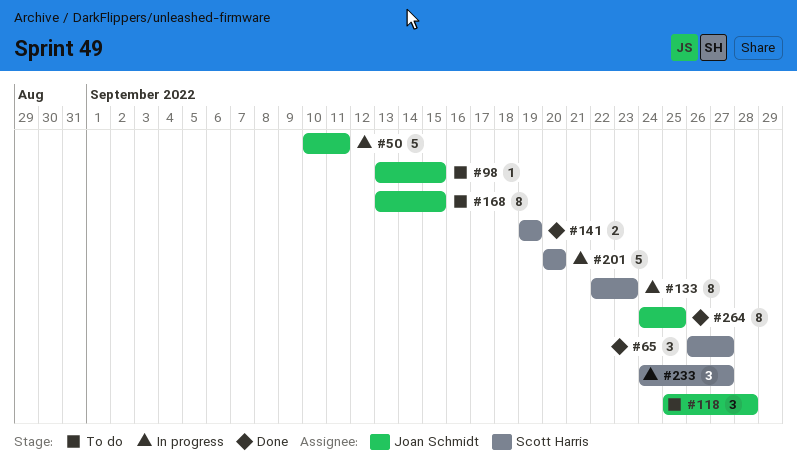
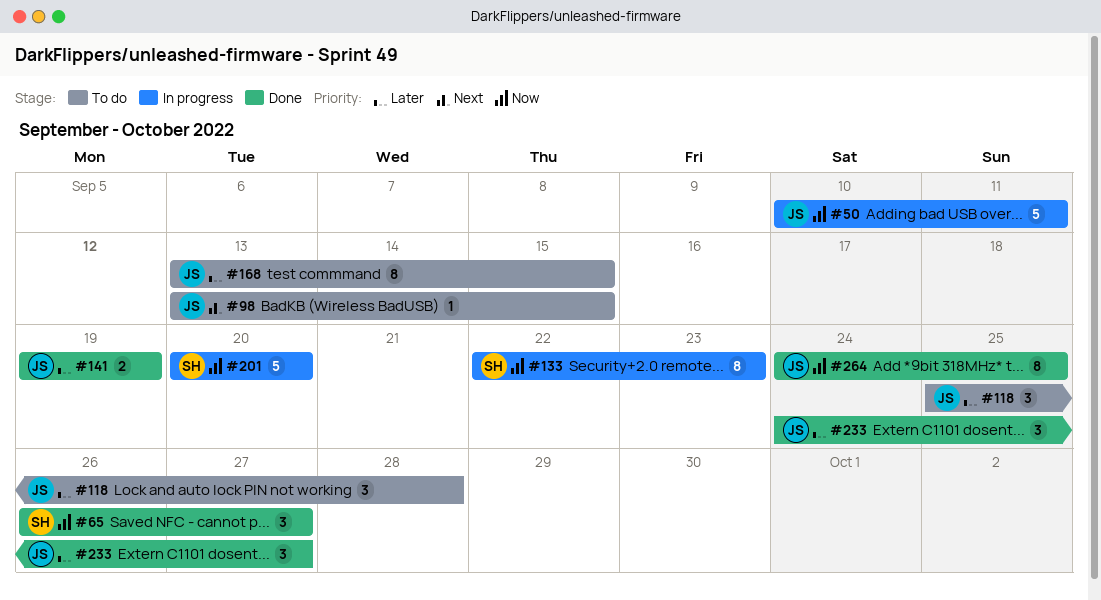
#141, owner: Scott Harris -> Joan Schmidt
#233, status: In progress -> Done
#233, owner: Scott Harris -> Joan Schmidt

